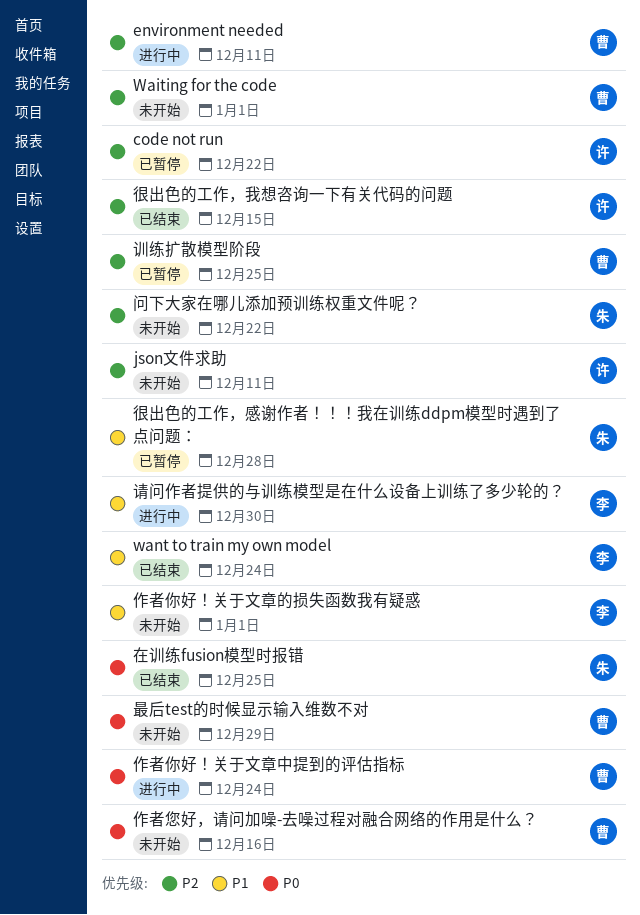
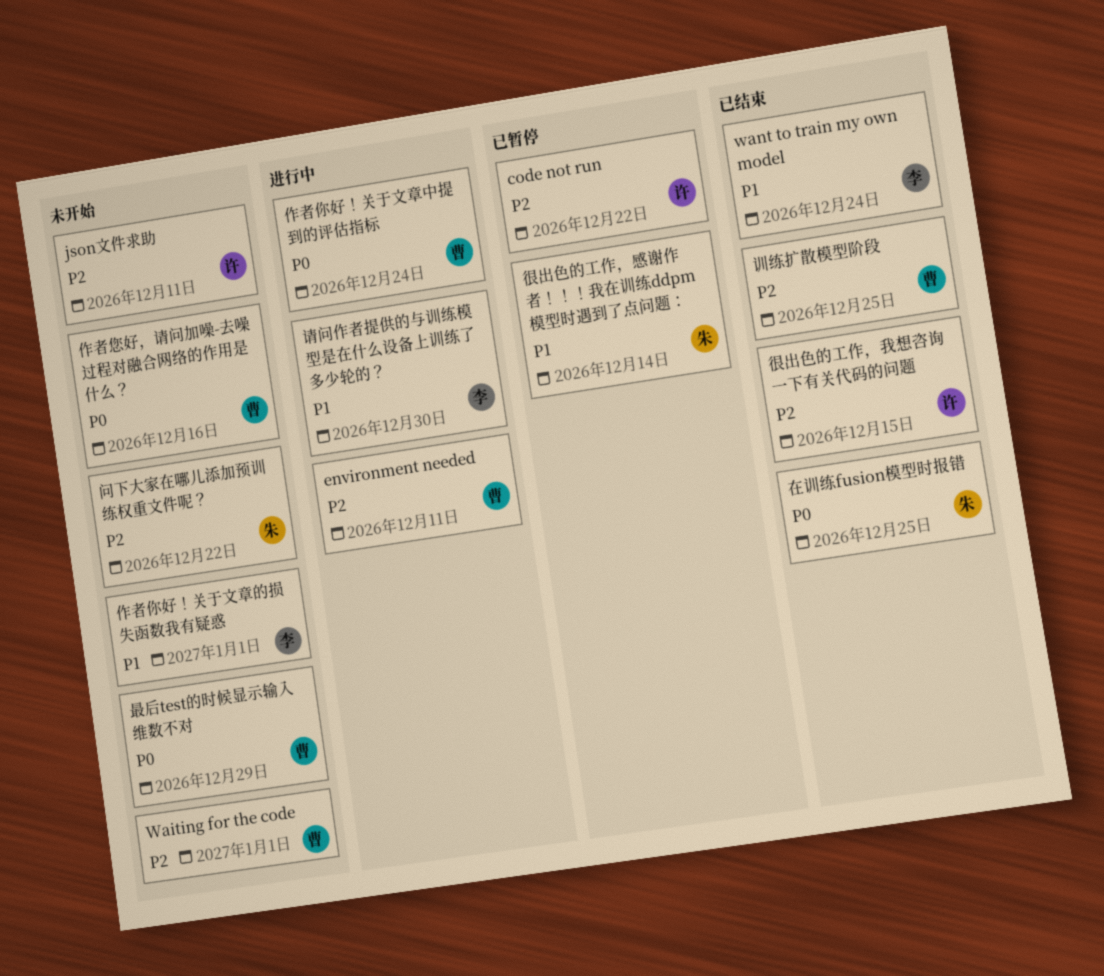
很出色的工作，感谢作者！！！我在训练ddpm模型时遇到了点问题：, due: Dec 28 -> Dec 14
训练扩散模型阶段, status: 已暂停 -> 已结束

